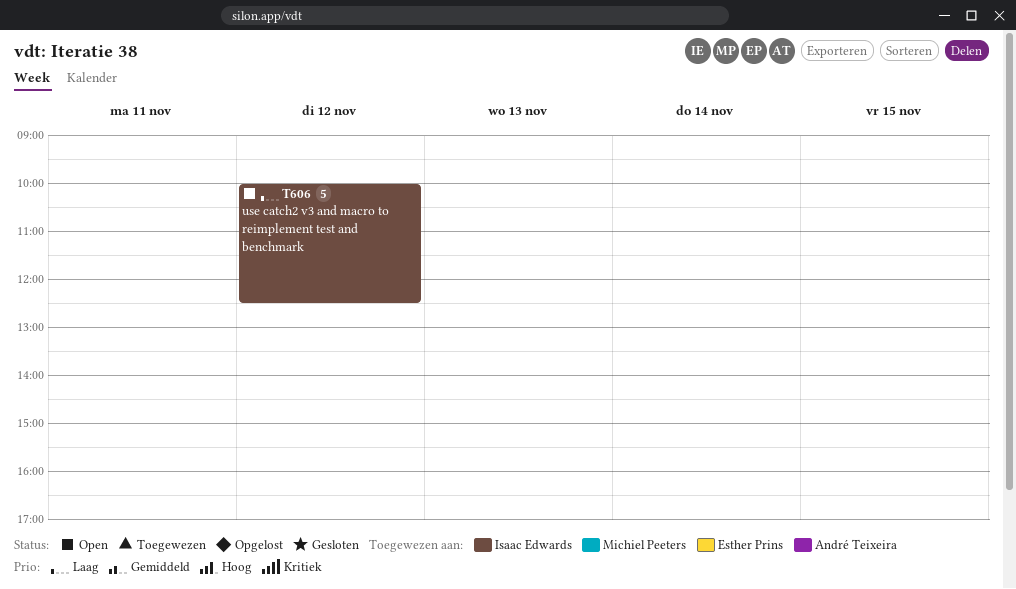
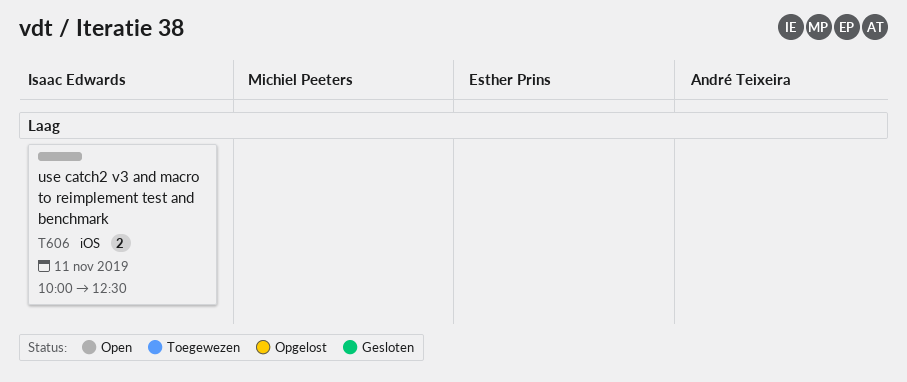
T606, estimate: 5 -> 2
T606, day: Nov 12 -> Nov 11

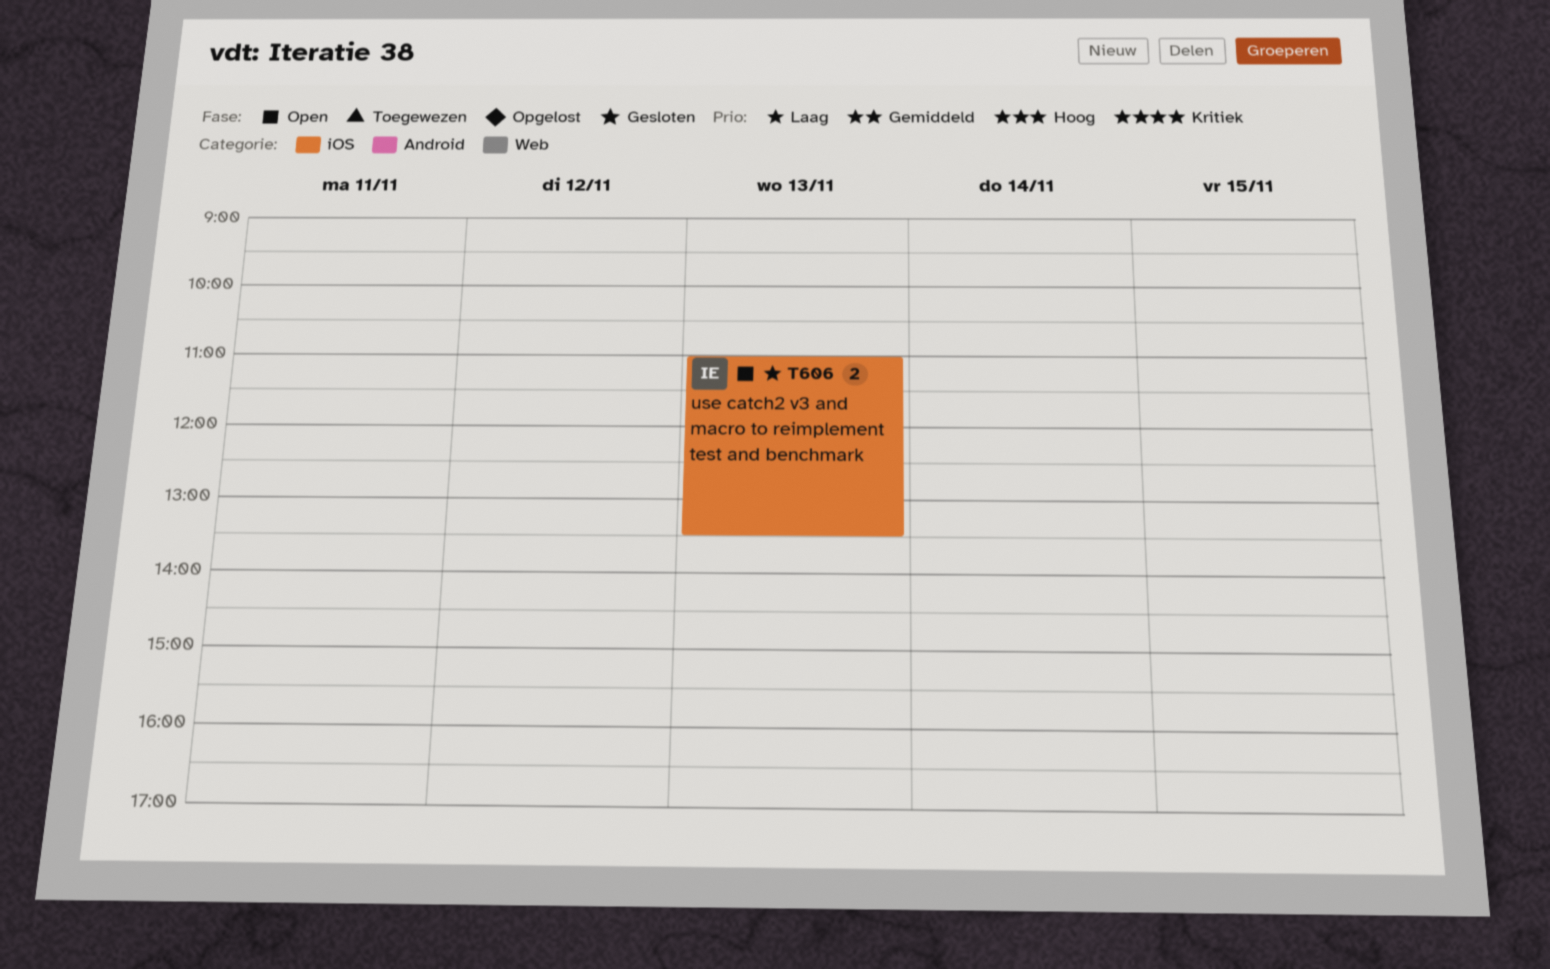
T606, day: Nov 11 -> Nov 13
T606, begins: 10:00 -> 11:00
T606, ends: 12:30 -> 13:30

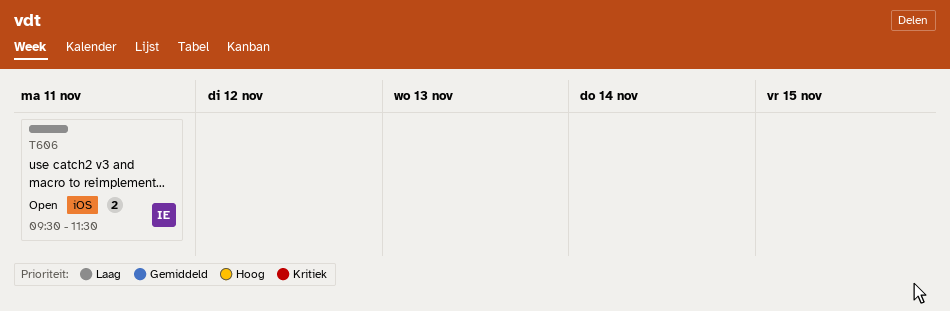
T606, day: Nov 13 -> Nov 11
T606, begins: 11:00 -> 09:30
T606, ends: 13:30 -> 11:30

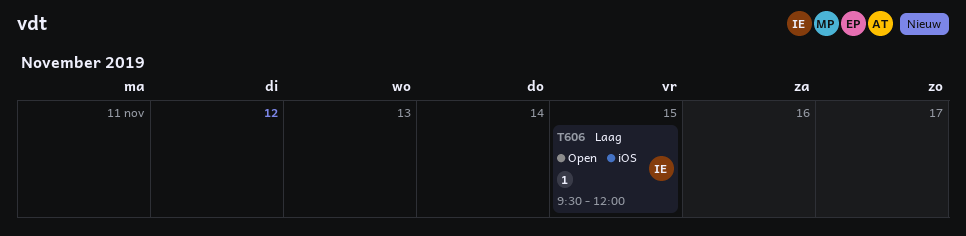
T606, estimate: 2 -> 1
T606, day: Nov 11 -> Nov 15
T606, ends: 11:30 -> 12:00

